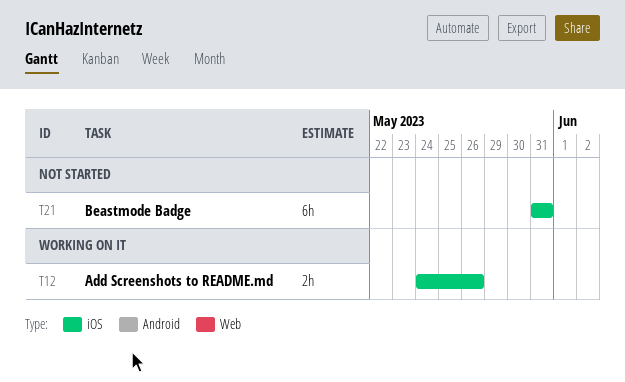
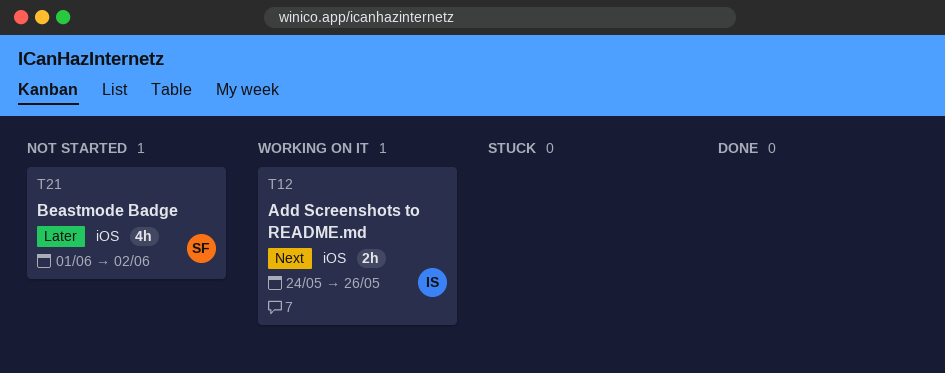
T21, estimate: 6h -> 4h
T21, start: May 31 -> Jun 1
T21, due: May 31 -> Jun 2

